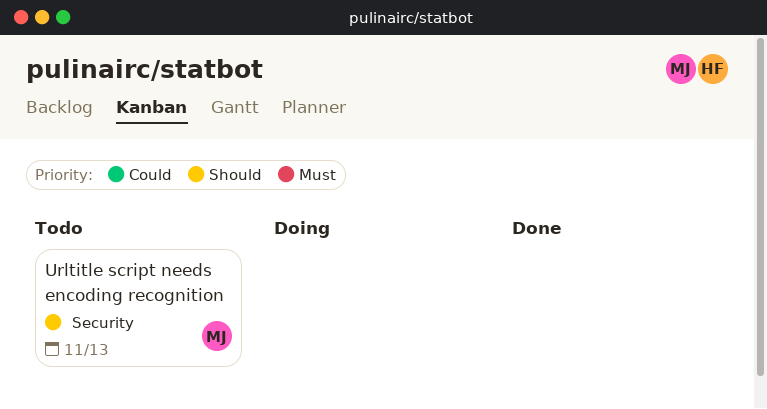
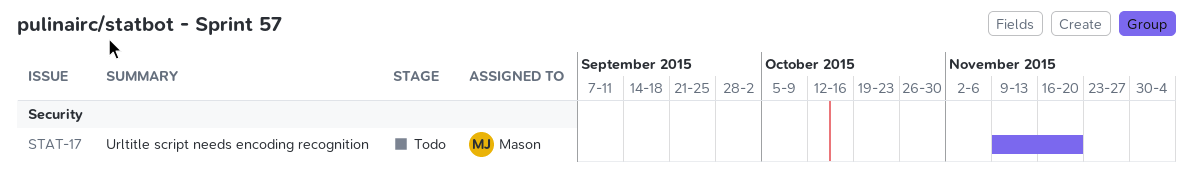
Urltitle script needs encoding recognition, due: Nov 13 -> Nov 20

